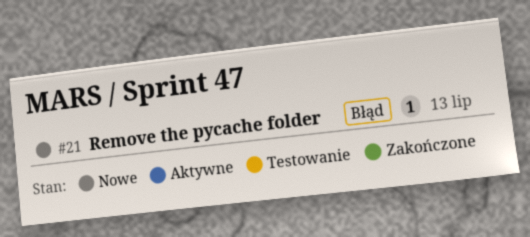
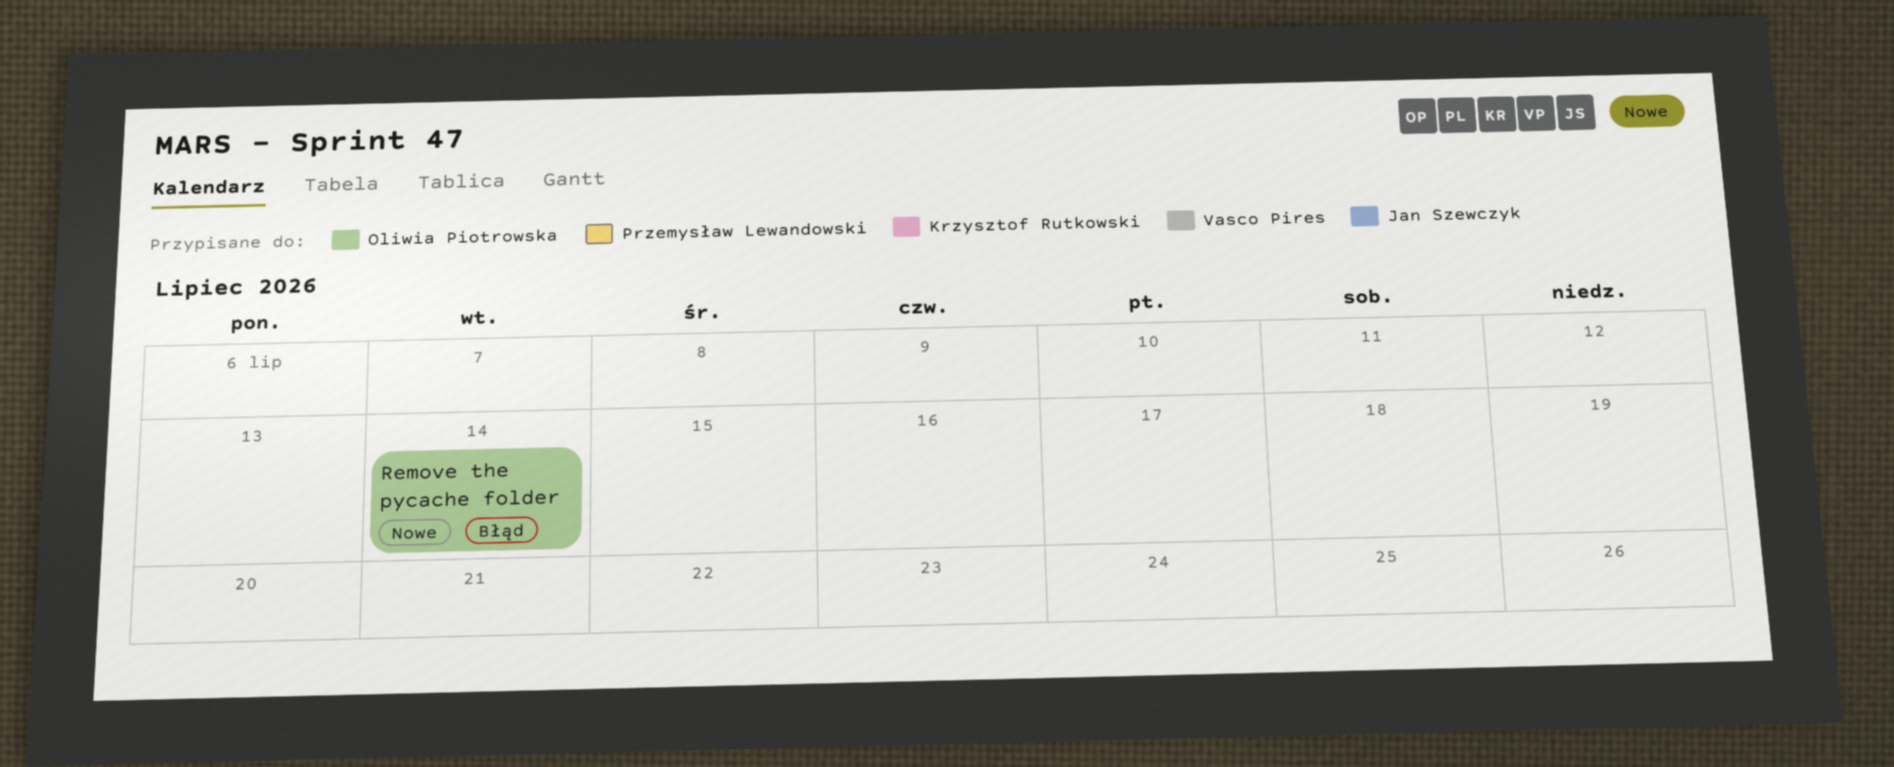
Remove the pycache folder, due: Jul 13 -> Jul 14

